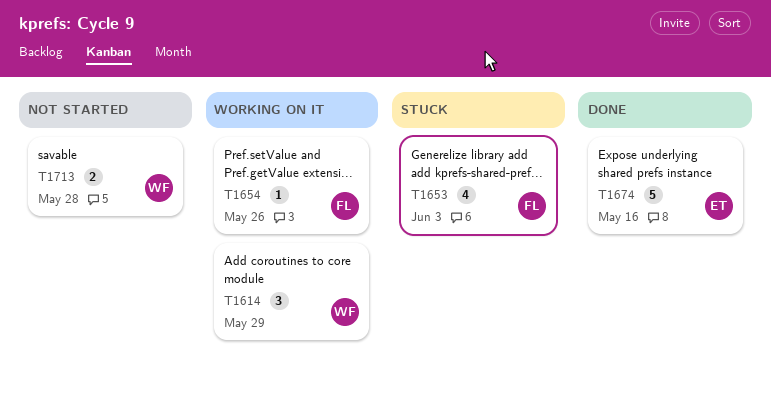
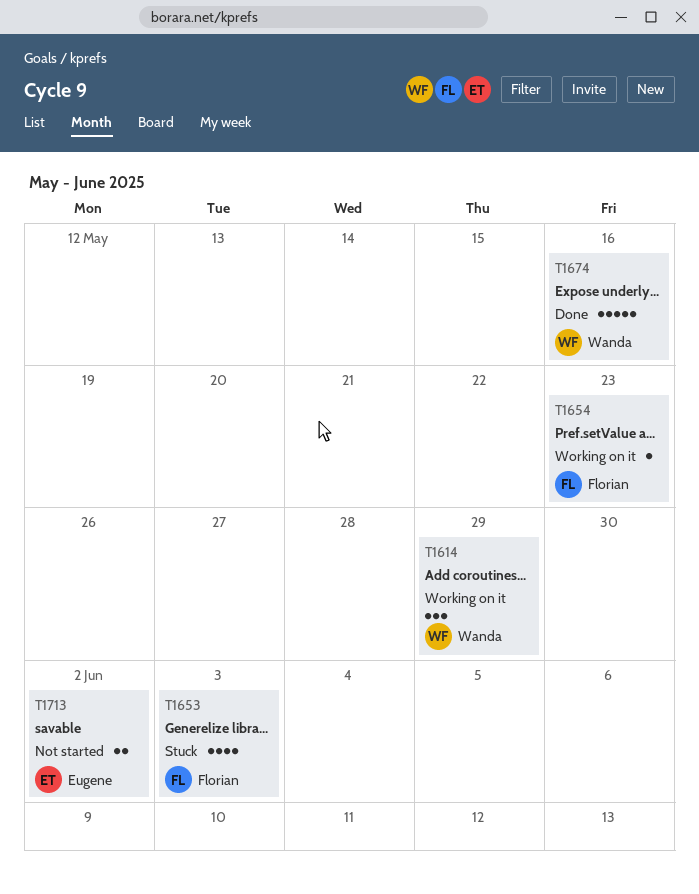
T1654, due: May 26 -> May 23
T1674, owner: Eugene -> Wanda
T1713, owner: Wanda -> Eugene
T1713, due: May 28 -> Jun 2

